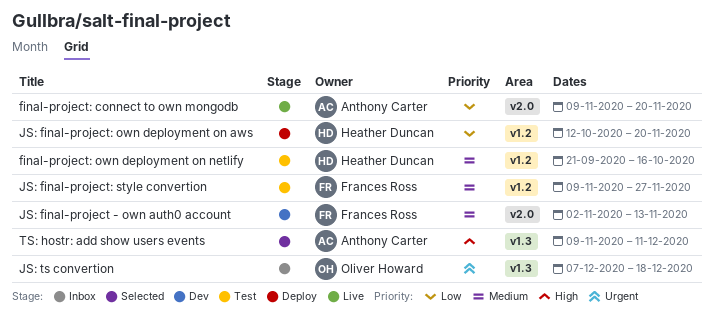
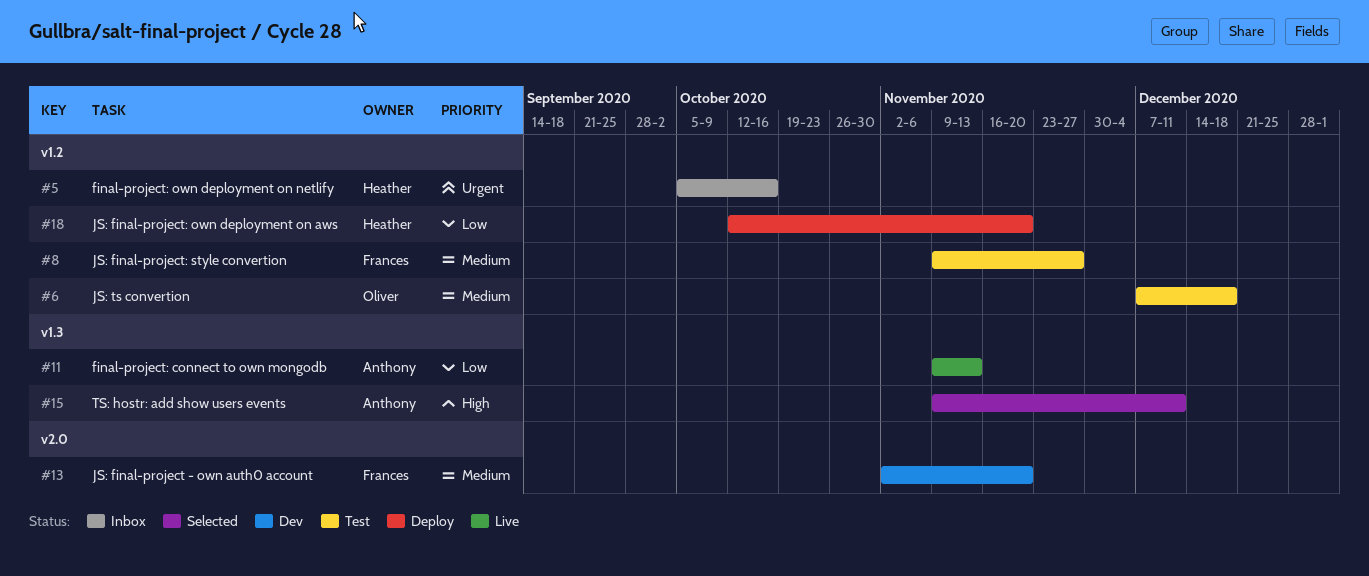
final-project: connect to own mongodb, label: v2.0 -> v1.3
final-project: connect to own mongodb, due: Nov 20 -> Nov 13
final-project: own deployment on netlify, status: Test -> Inbox
final-project: own deployment on netlify, priority: Medium -> Urgent
final-project: own deployment on netlify, start: Sep 21 -> Oct 5
JS: final-project - own auth0 account, due: Nov 13 -> Nov 20
JS: ts convertion, status: Inbox -> Test
JS: ts convertion, priority: Urgent -> Medium
JS: ts convertion, label: v1.3 -> v1.2

